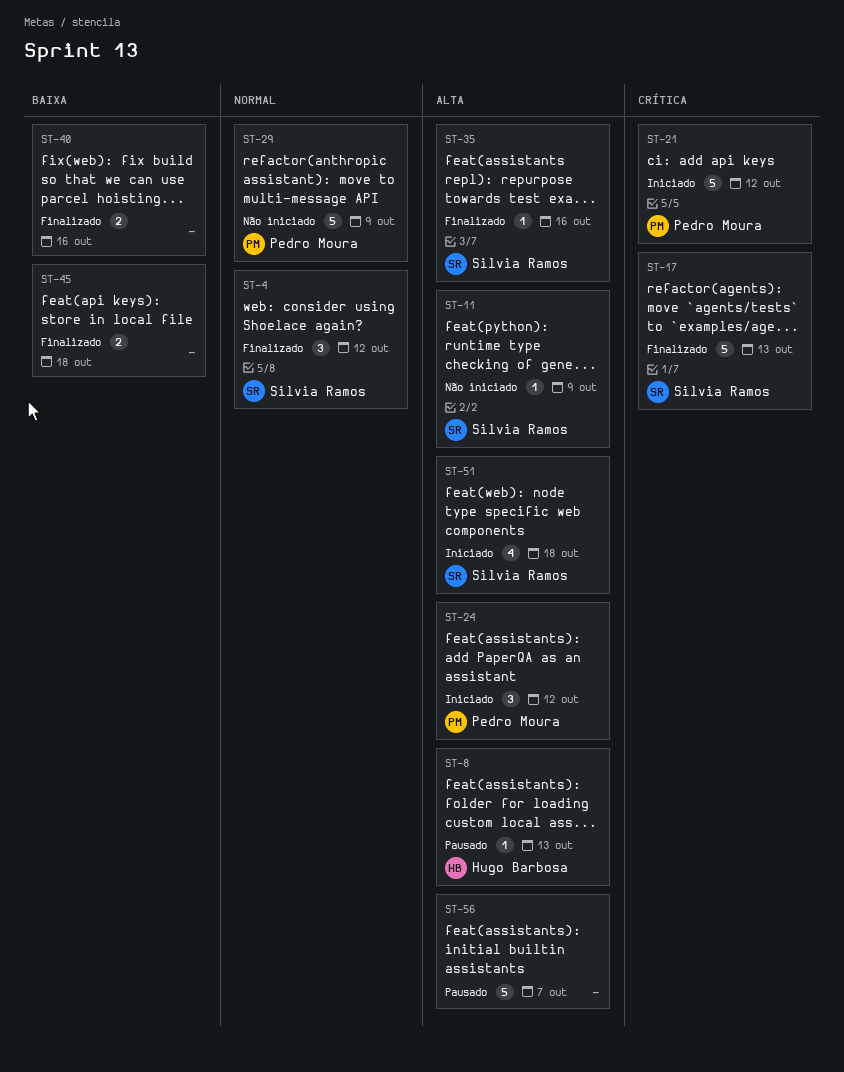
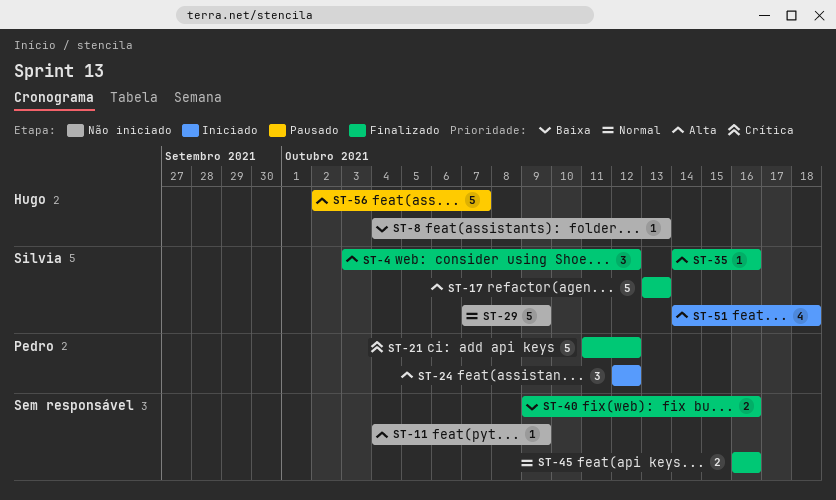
ST-4, priority: Normal -> Alta
ST-8, status: Pausado -> Não iniciado
ST-8, priority: Alta -> Baixa
ST-11, owner: Silvia Ramos -> none
ST-17, priority: Crítica -> Alta
ST-21, status: Iniciado -> Finalizado
ST-29, owner: Pedro Moura -> Silvia Ramos
ST-45, priority: Baixa -> Normal
ST-45, due: Oct 18 -> Oct 16
ST-56, owner: none -> Hugo Barbosa

